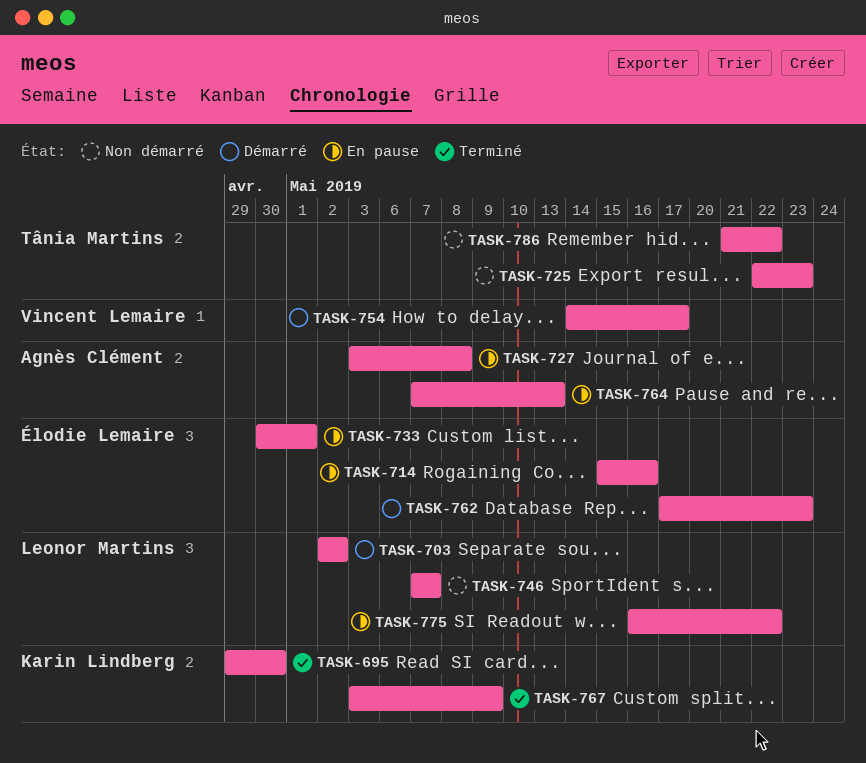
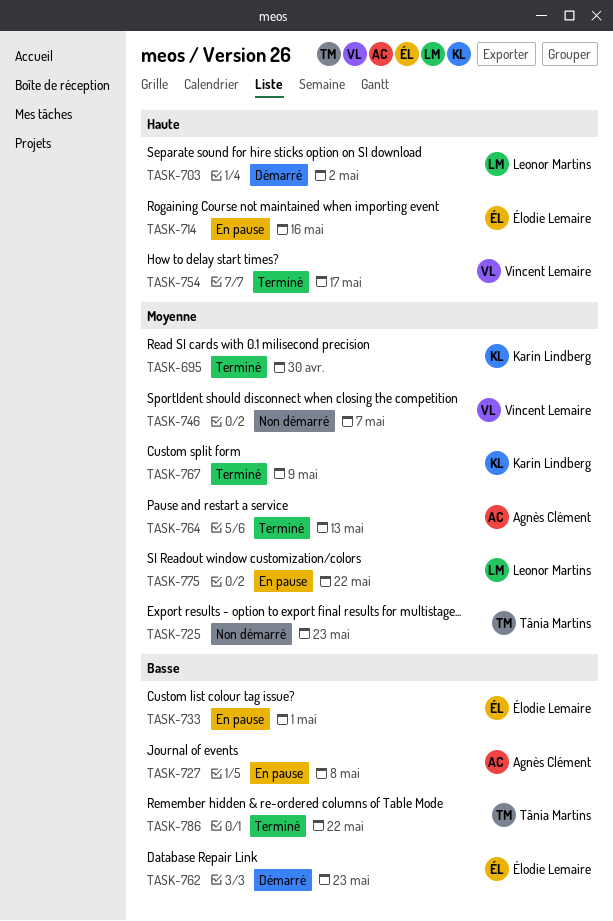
TASK-746, owner: Leonor Martins -> Vincent Lemaire
TASK-754, status: Démarré -> Terminé
TASK-764, status: En pause -> Terminé
TASK-786, status: Non démarré -> Terminé

